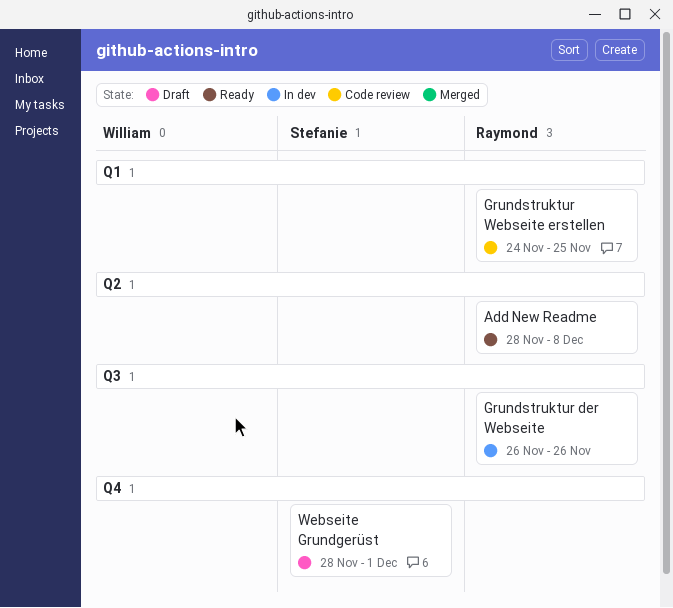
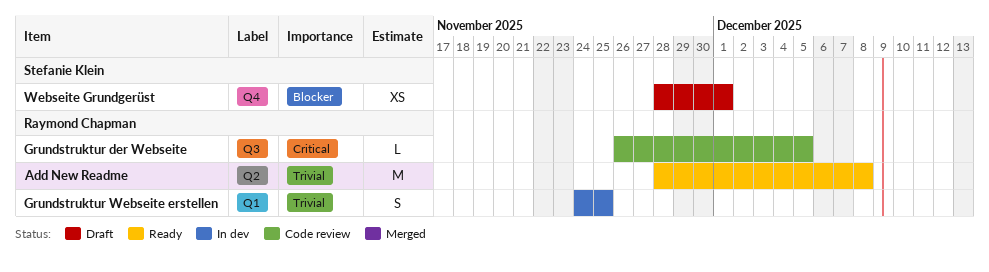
Grundstruktur der Webseite, status: In dev -> Code review
Grundstruktur der Webseite, due: Nov 26 -> Dec 5
Grundstruktur Webseite erstellen, status: Code review -> In dev

